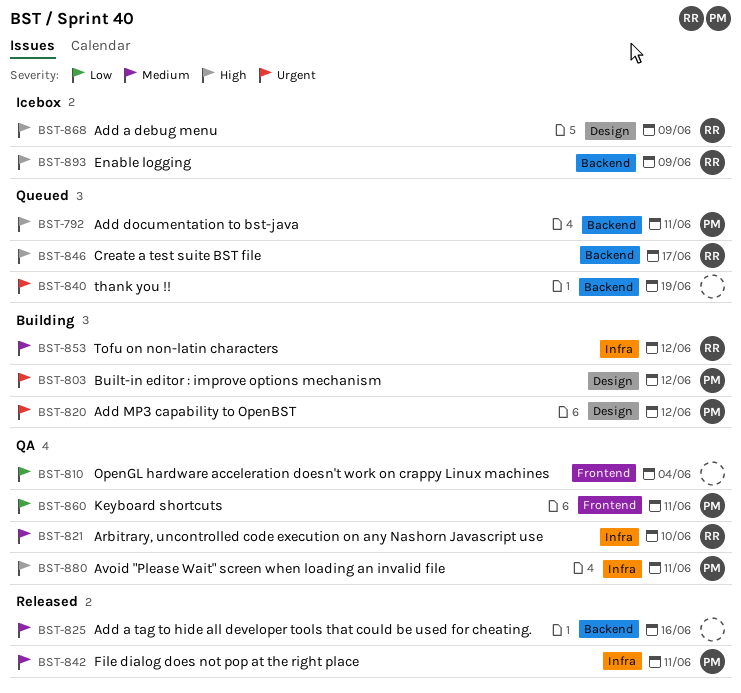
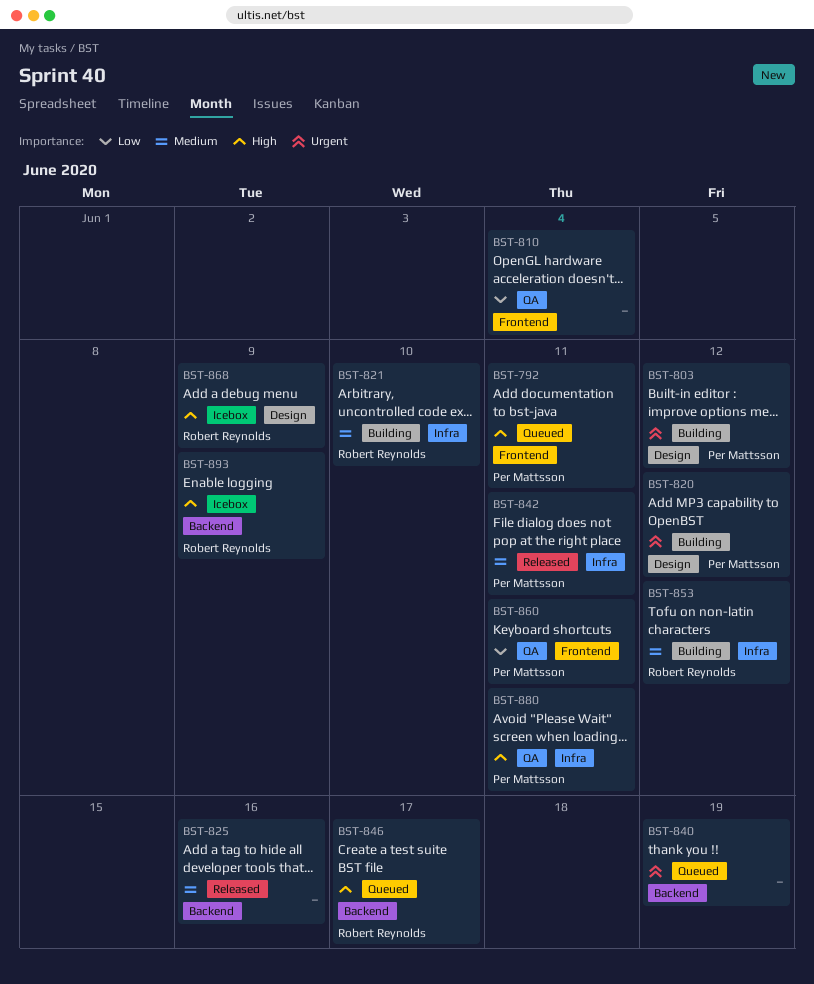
BST-792, label: Backend -> Frontend
BST-821, status: QA -> Building

